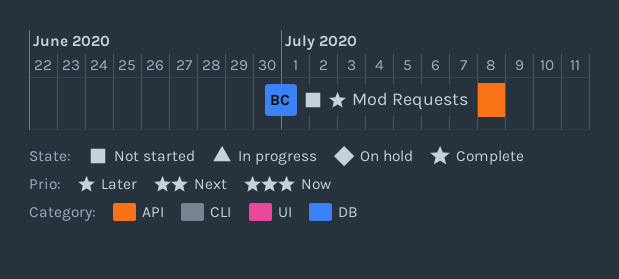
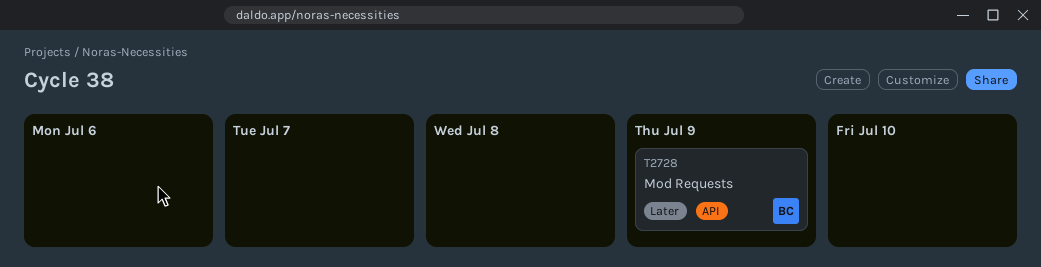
Mod Requests, due: Jul 8 -> Jul 9

